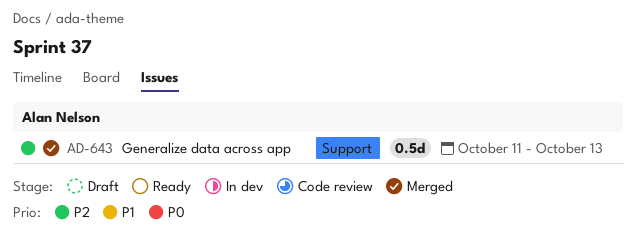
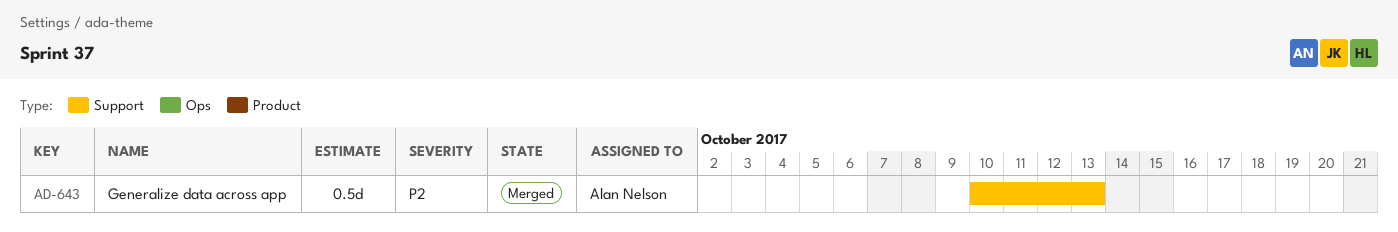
AD-643, start: Oct 11 -> Oct 10

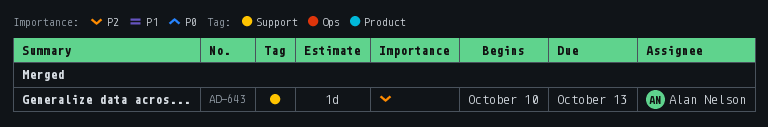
AD-643, estimate: 0.5d -> 1d

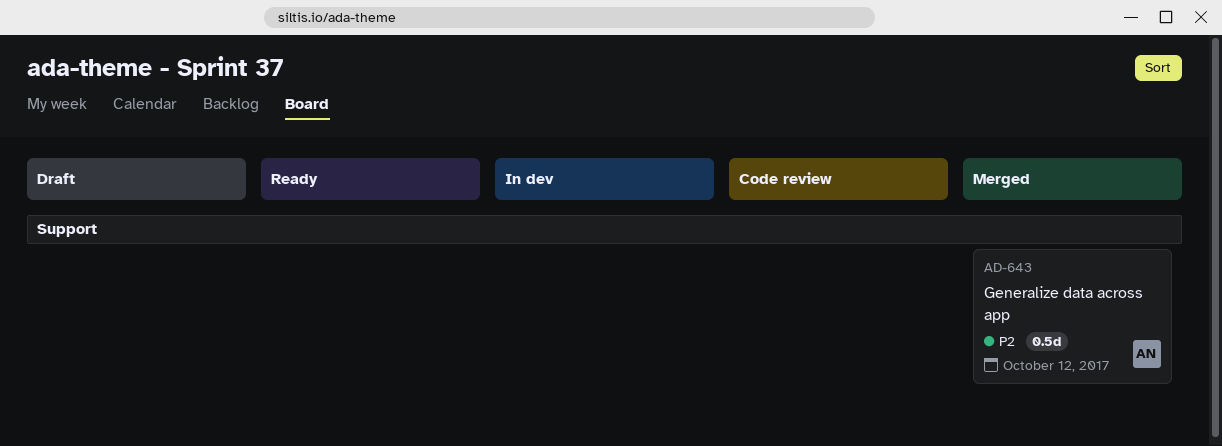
AD-643, estimate: 1d -> 0.5d
AD-643, due: Oct 13 -> Oct 12

